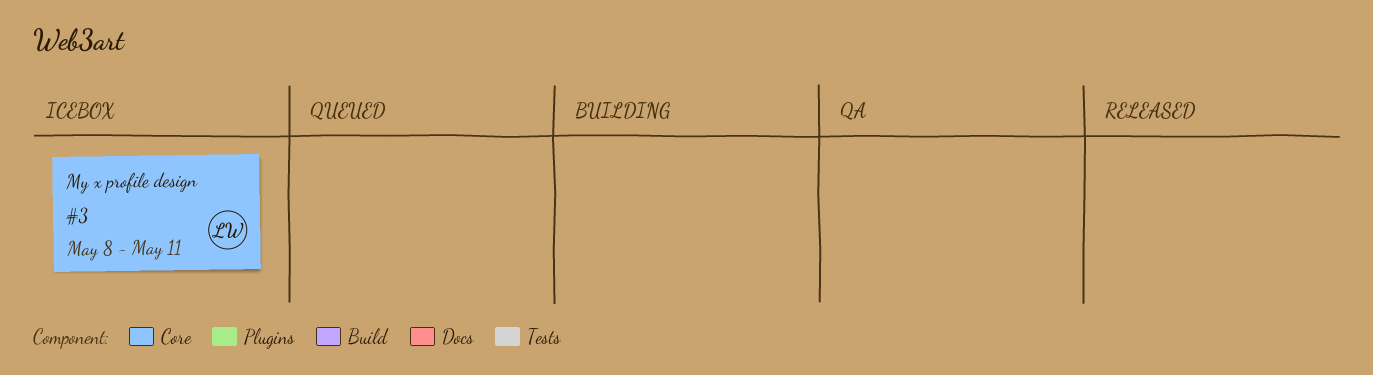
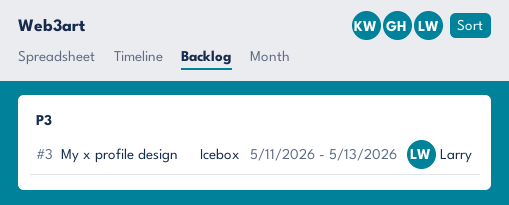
#3, start: May 8 -> May 11
#3, due: May 11 -> May 13

